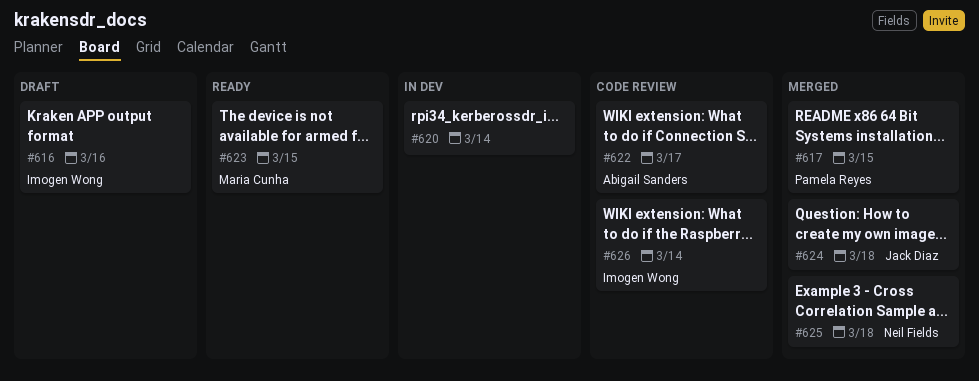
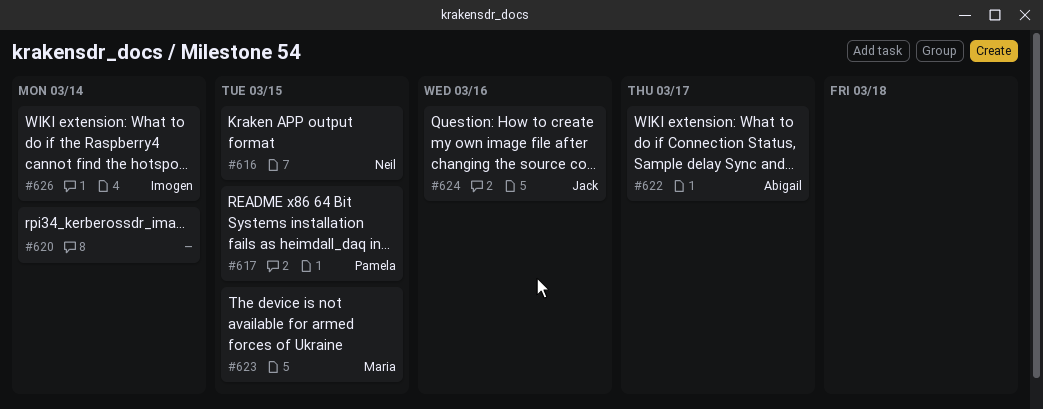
#616, owner: Imogen Wong -> Neil Fields
#616, due: Mar 16 -> Mar 15
#624, due: Mar 18 -> Mar 16
#625: present -> none

